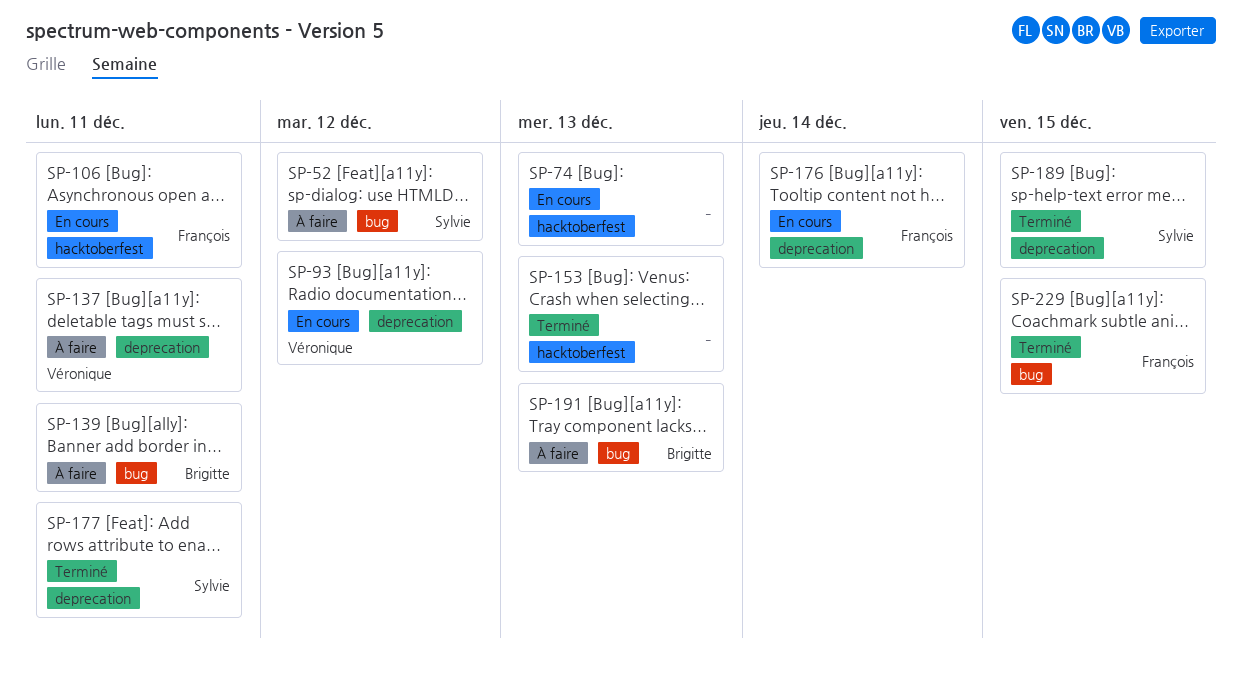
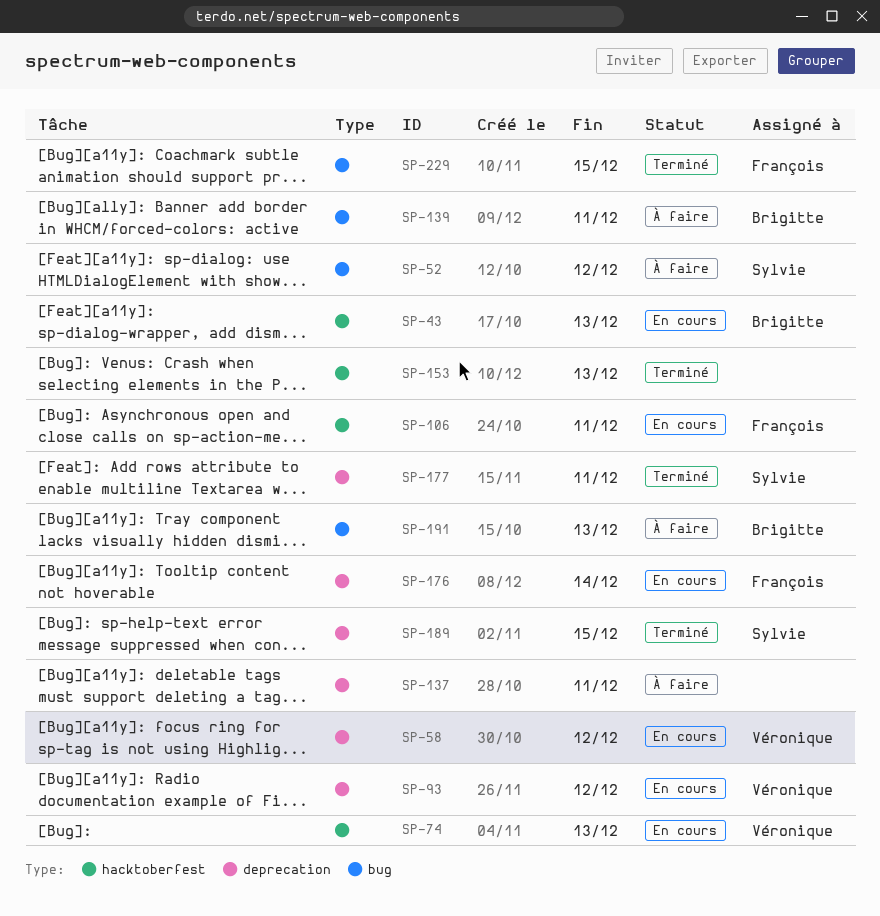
SP-43: none -> present
SP-58: none -> present
SP-74, owner: none -> Véronique
SP-137, owner: Véronique -> none

